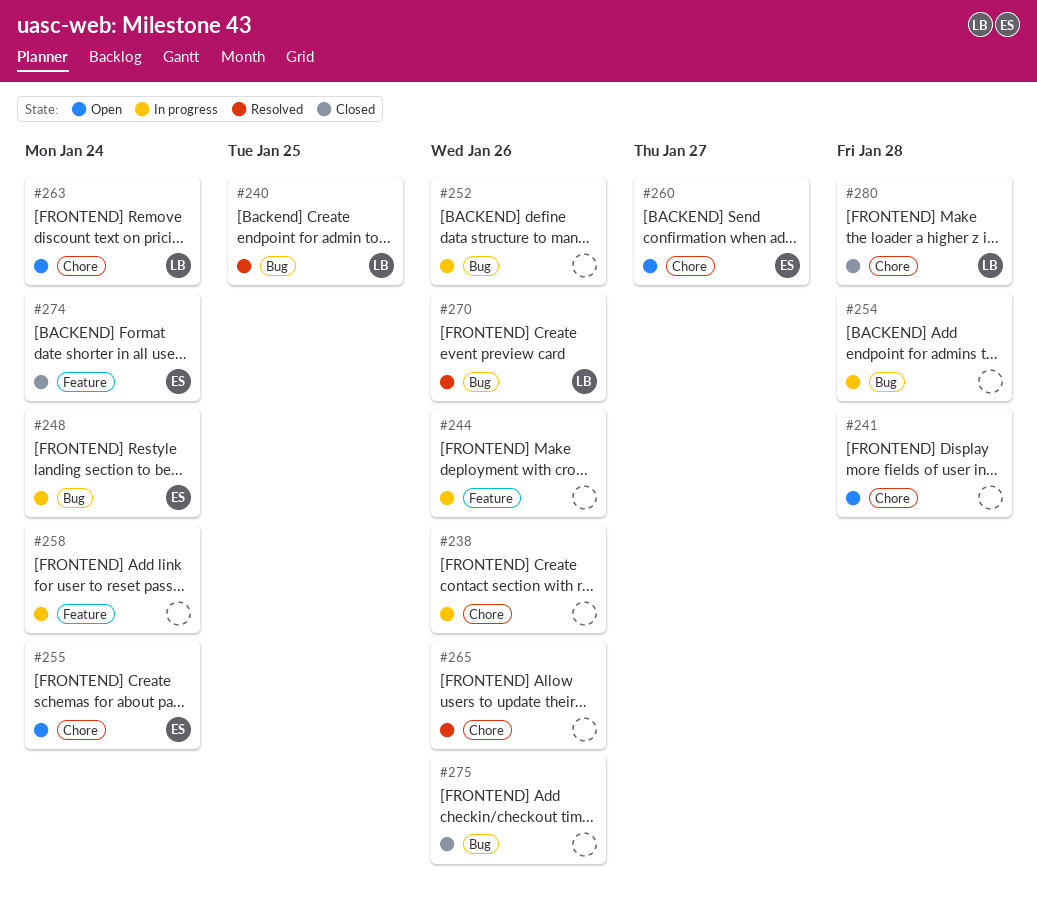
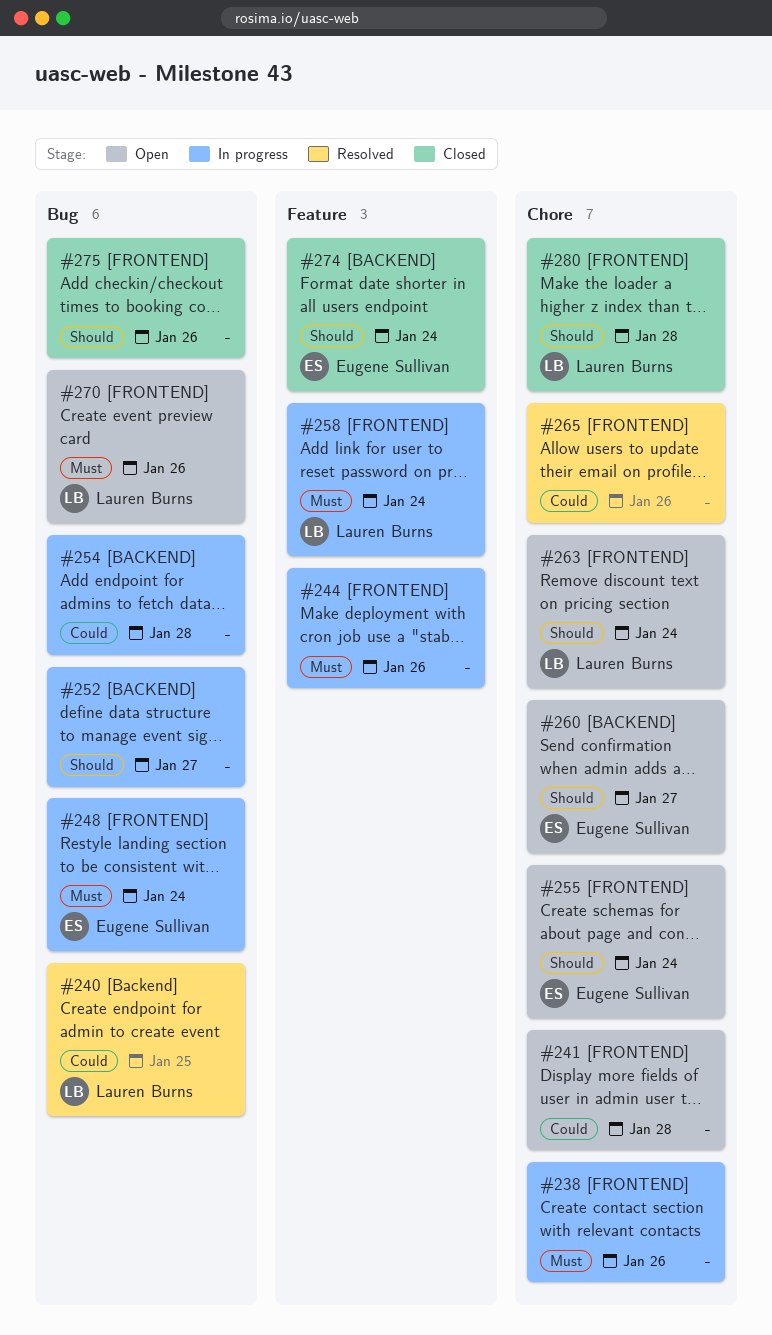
#252, due: Jan 26 -> Jan 27
#258, owner: none -> Lauren Burns
#270, status: Resolved -> Open

